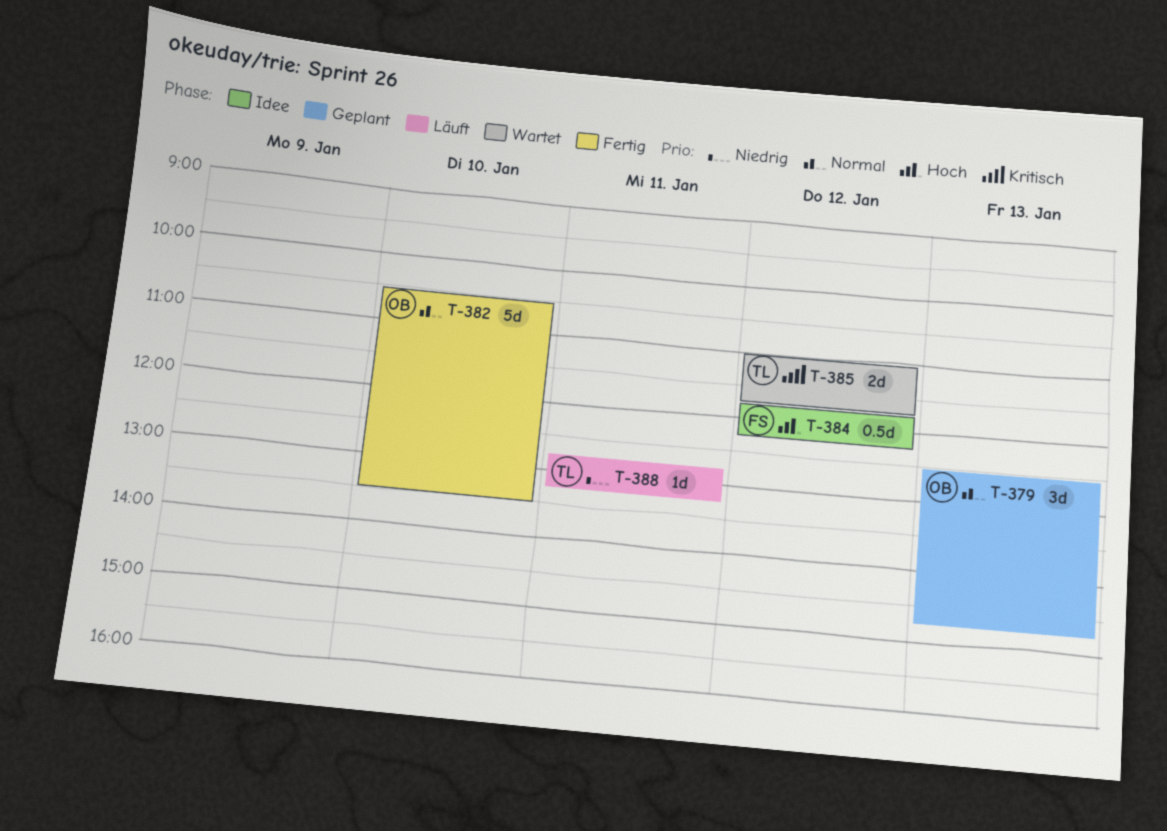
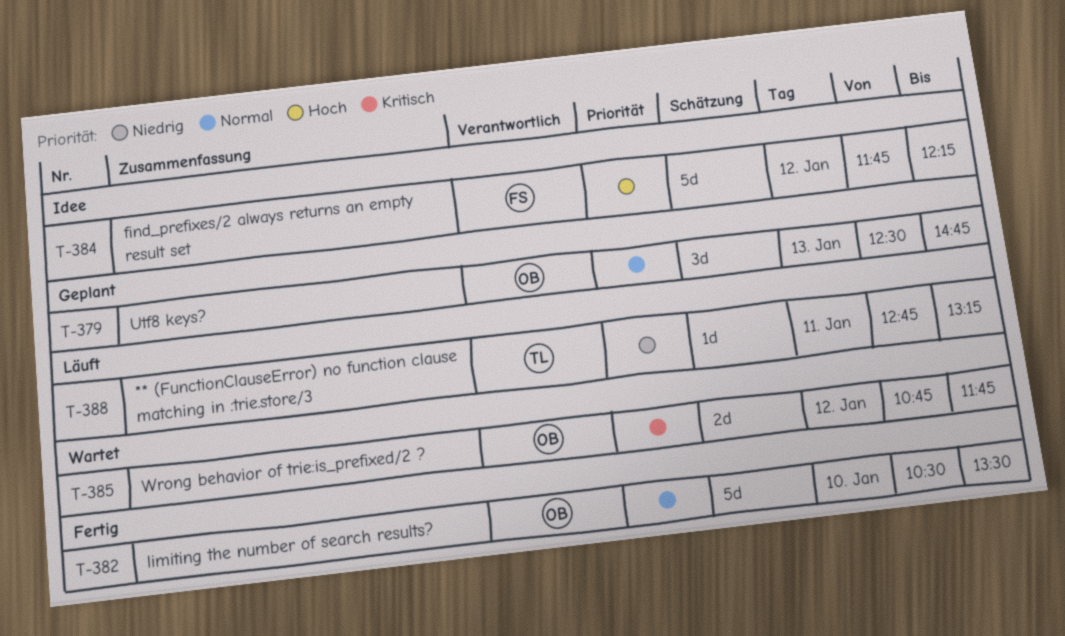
T-384, estimate: 0.5d -> 5d
T-385, owner: TL -> OB
T-385, begins: 11:00 -> 10:45

